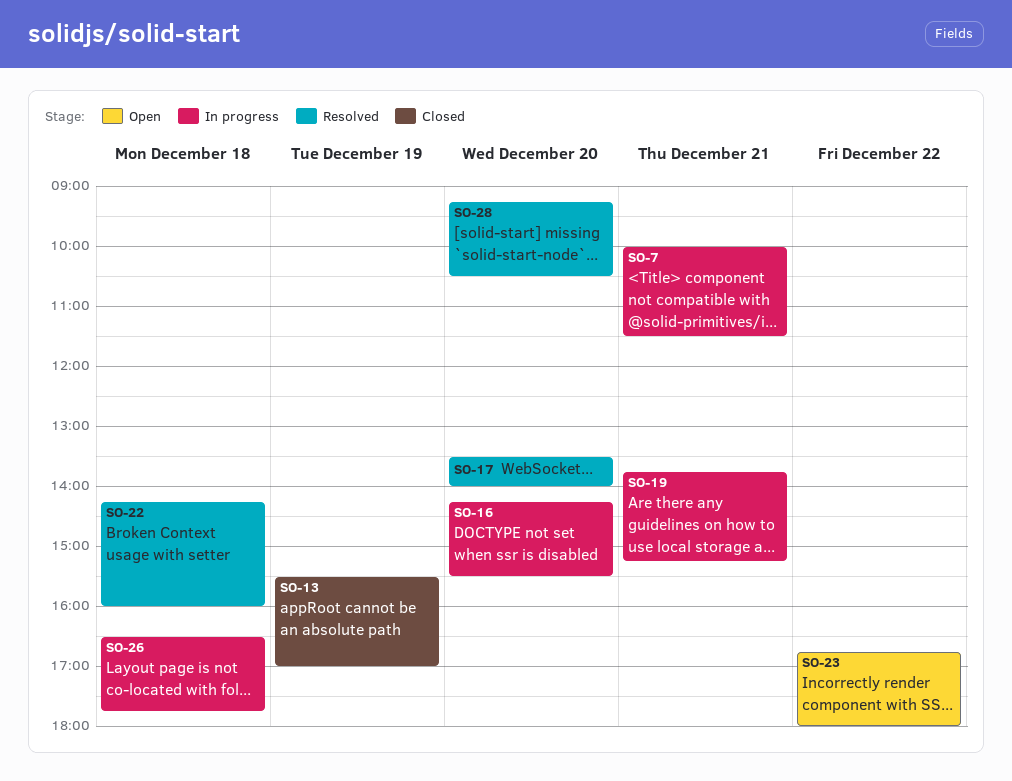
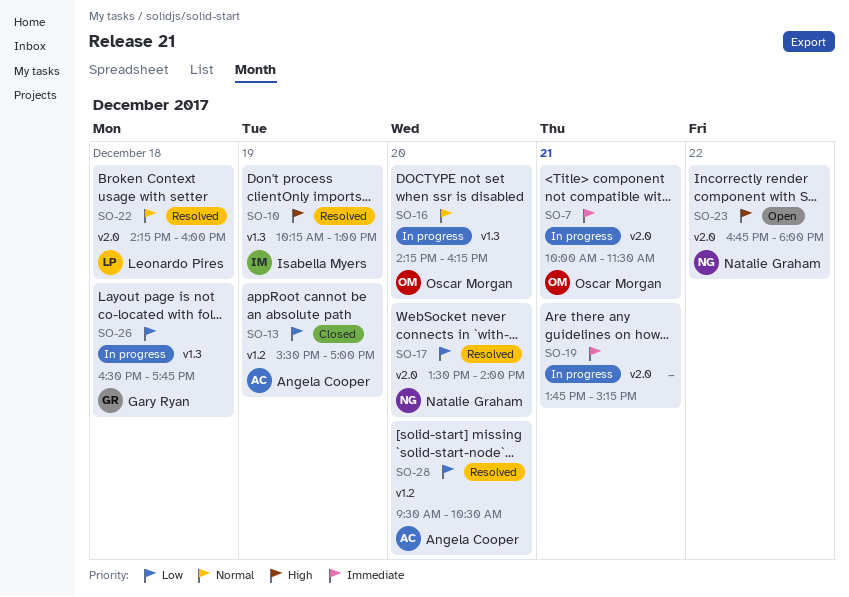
SO-10: none -> present
SO-16, ends: 15:30 -> 16:15
SO-28, begins: 09:15 -> 09:30

